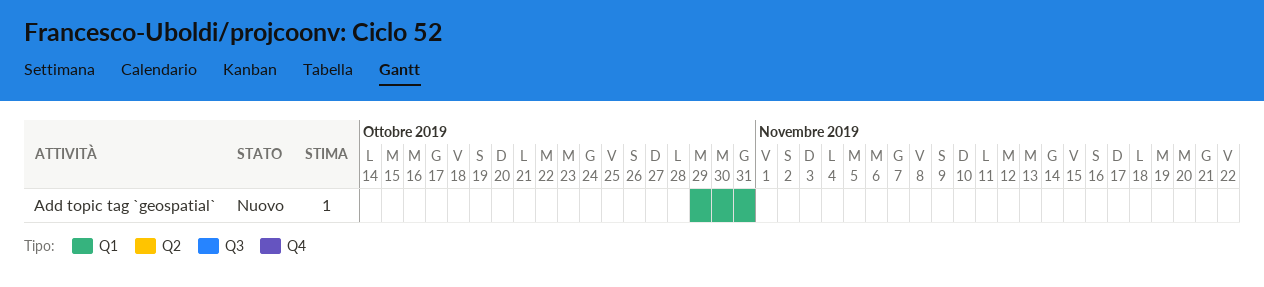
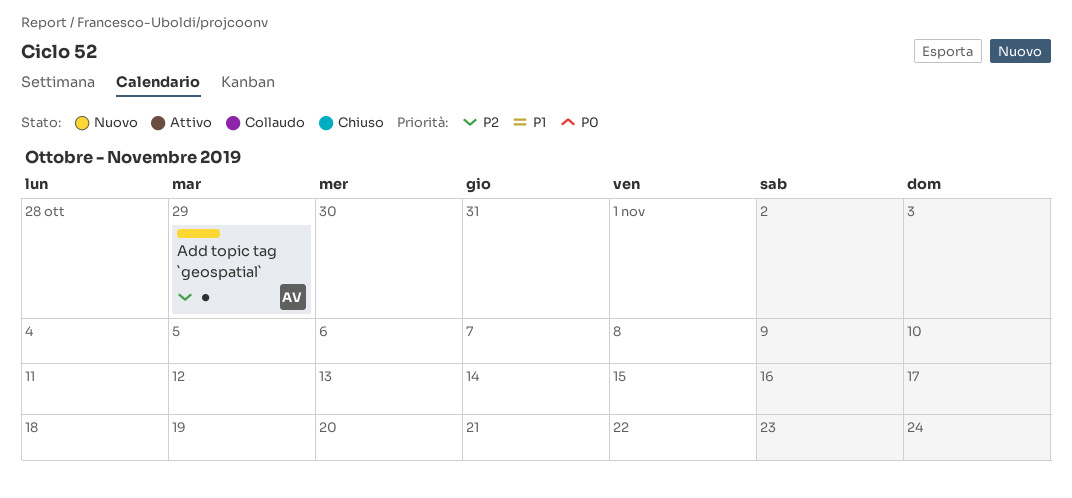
Add topic tag `geospatial`, due: Oct 31 -> Oct 29

